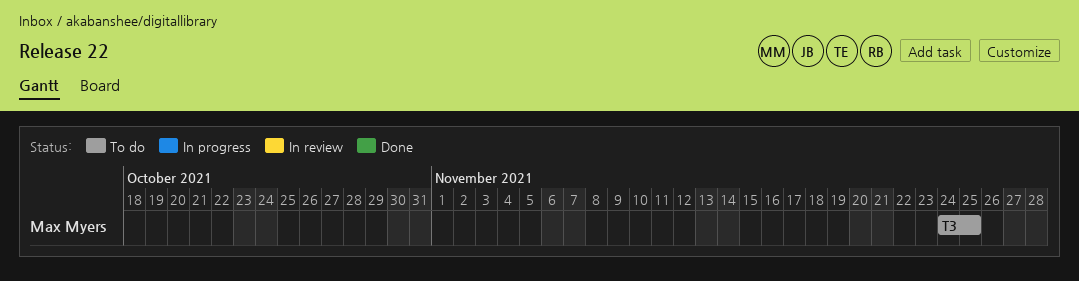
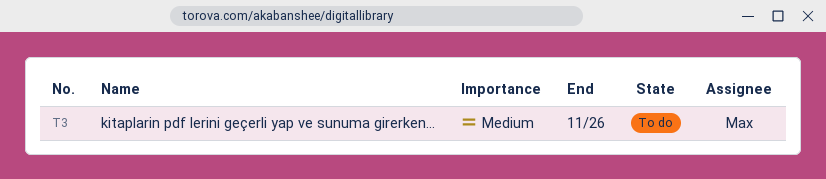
T3, due: Nov 25 -> Nov 26

